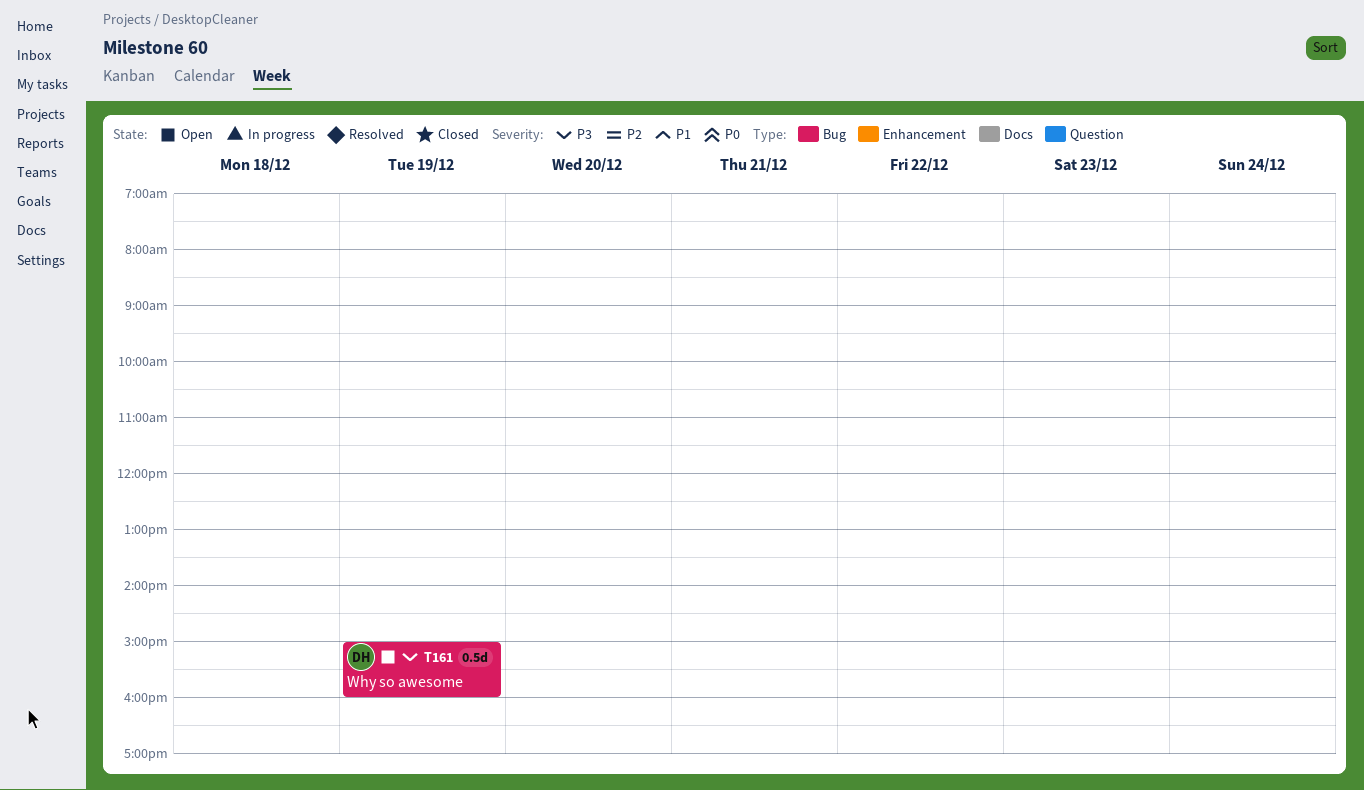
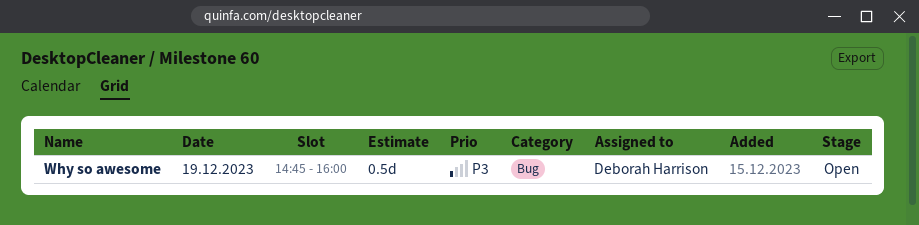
Why so awesome, begins: 15:00 -> 14:45

